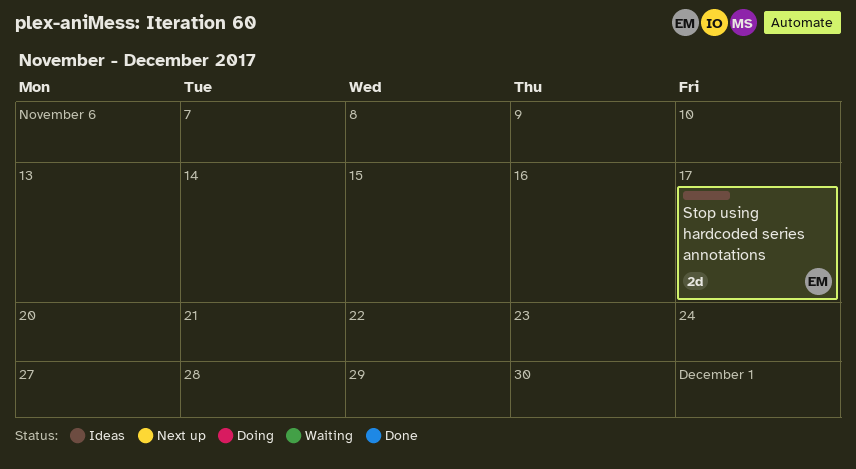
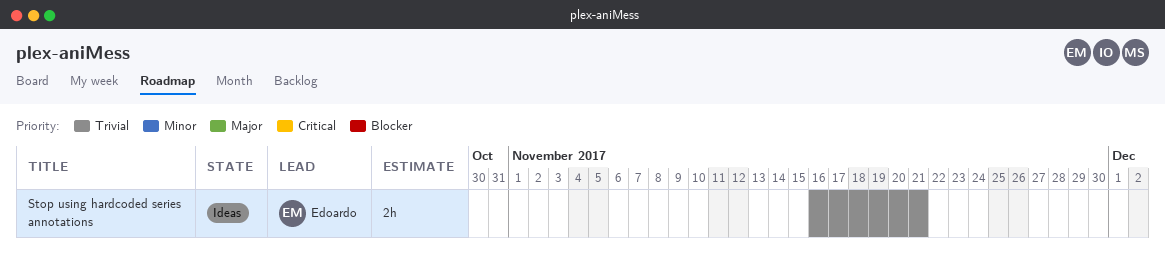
Stop using hardcoded series annotations, estimate: 2d -> 2h
Stop using hardcoded series annotations, due: Nov 17 -> Nov 21

